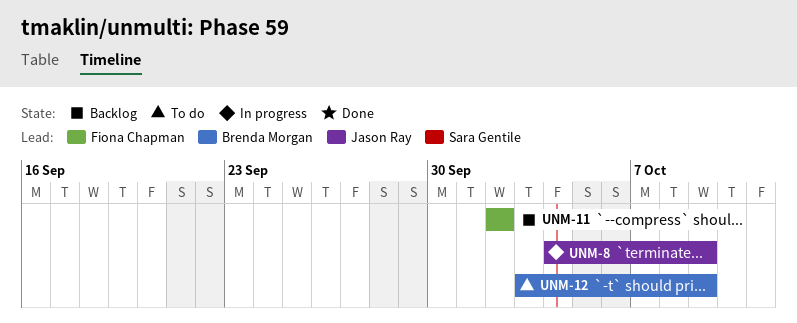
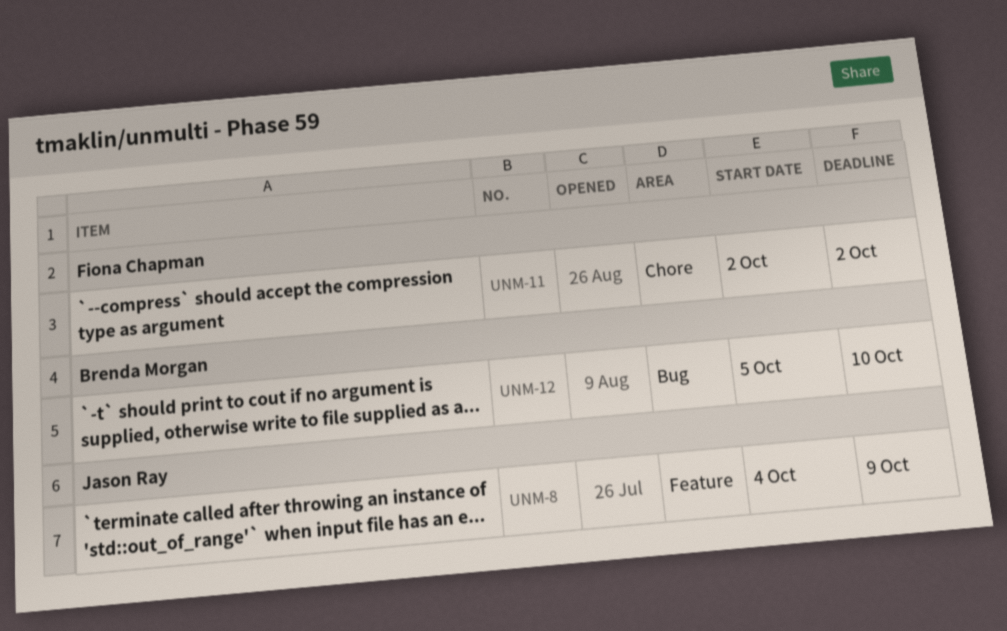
UNM-12, start: Oct 3 -> Oct 5
UNM-12, due: Oct 9 -> Oct 10

